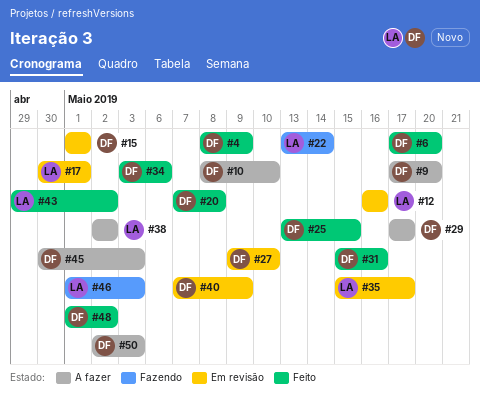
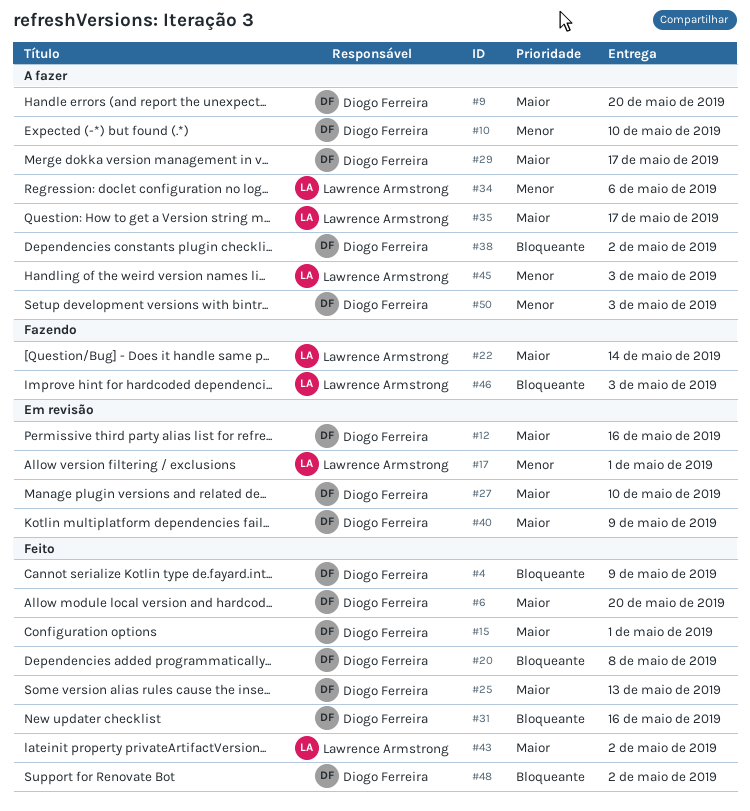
#12, owner: Lawrence Armstrong -> Diogo Ferreira
#15, status: Em revisão -> Feito
#25, due: May 15 -> May 13
#34, status: Feito -> A fazer
#34, owner: Diogo Ferreira -> Lawrence Armstrong
#35, status: Em revisão -> A fazer
#38, owner: Lawrence Armstrong -> Diogo Ferreira
#45, owner: Diogo Ferreira -> Lawrence Armstrong

